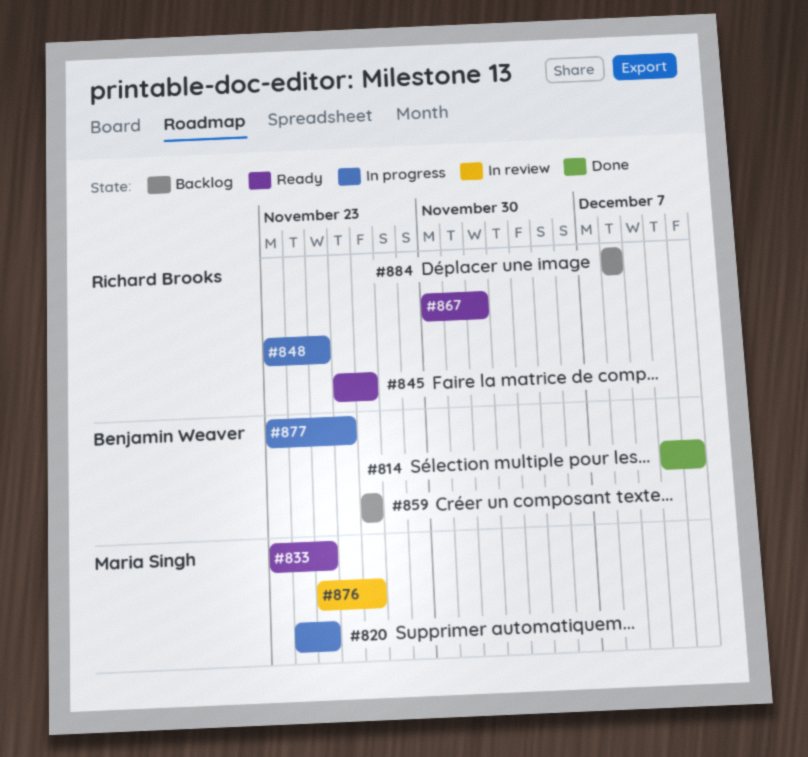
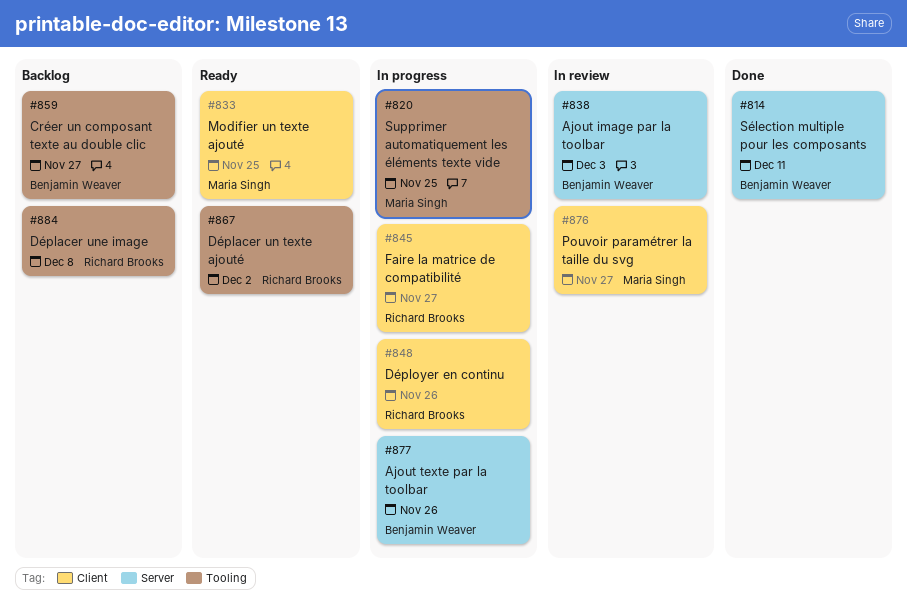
#838: none -> present
#845, status: Ready -> In progress
#848, due: Nov 25 -> Nov 26

